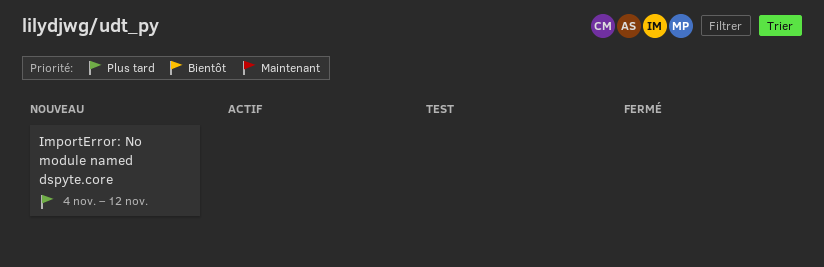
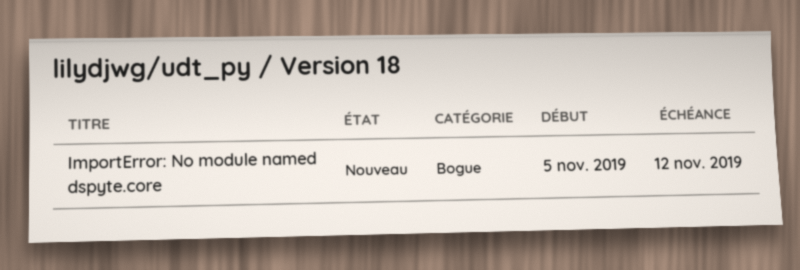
ImportError: No module named dspyte.core, start: Nov 4 -> Nov 5

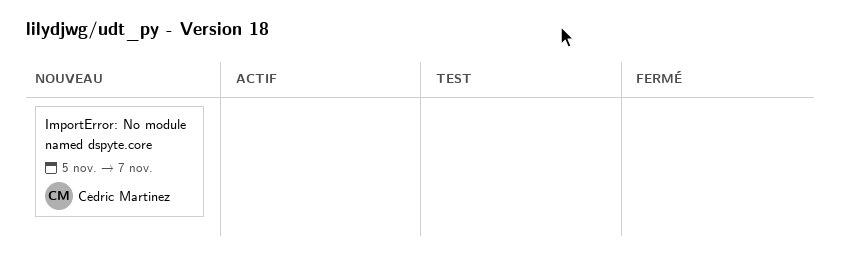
ImportError: No module named dspyte.core, due: Nov 12 -> Nov 7

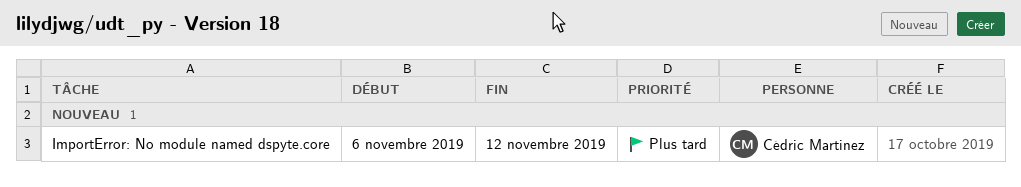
ImportError: No module named dspyte.core, start: Nov 5 -> Nov 6
ImportError: No module named dspyte.core, due: Nov 7 -> Nov 12

